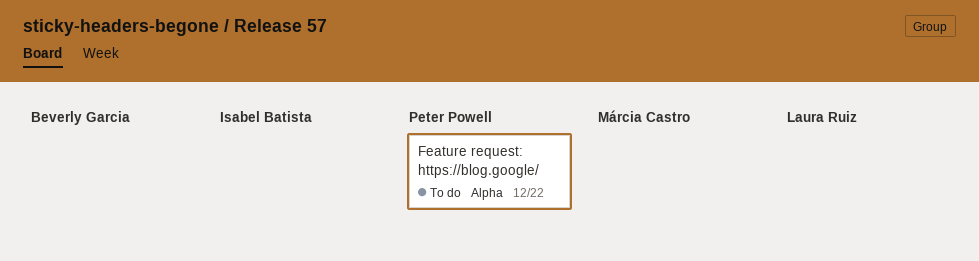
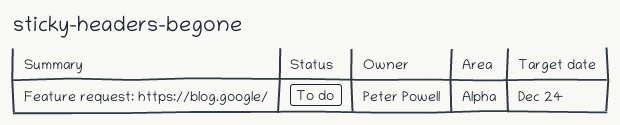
Feature request: https://blog.google/, due: Dec 22 -> Dec 24

